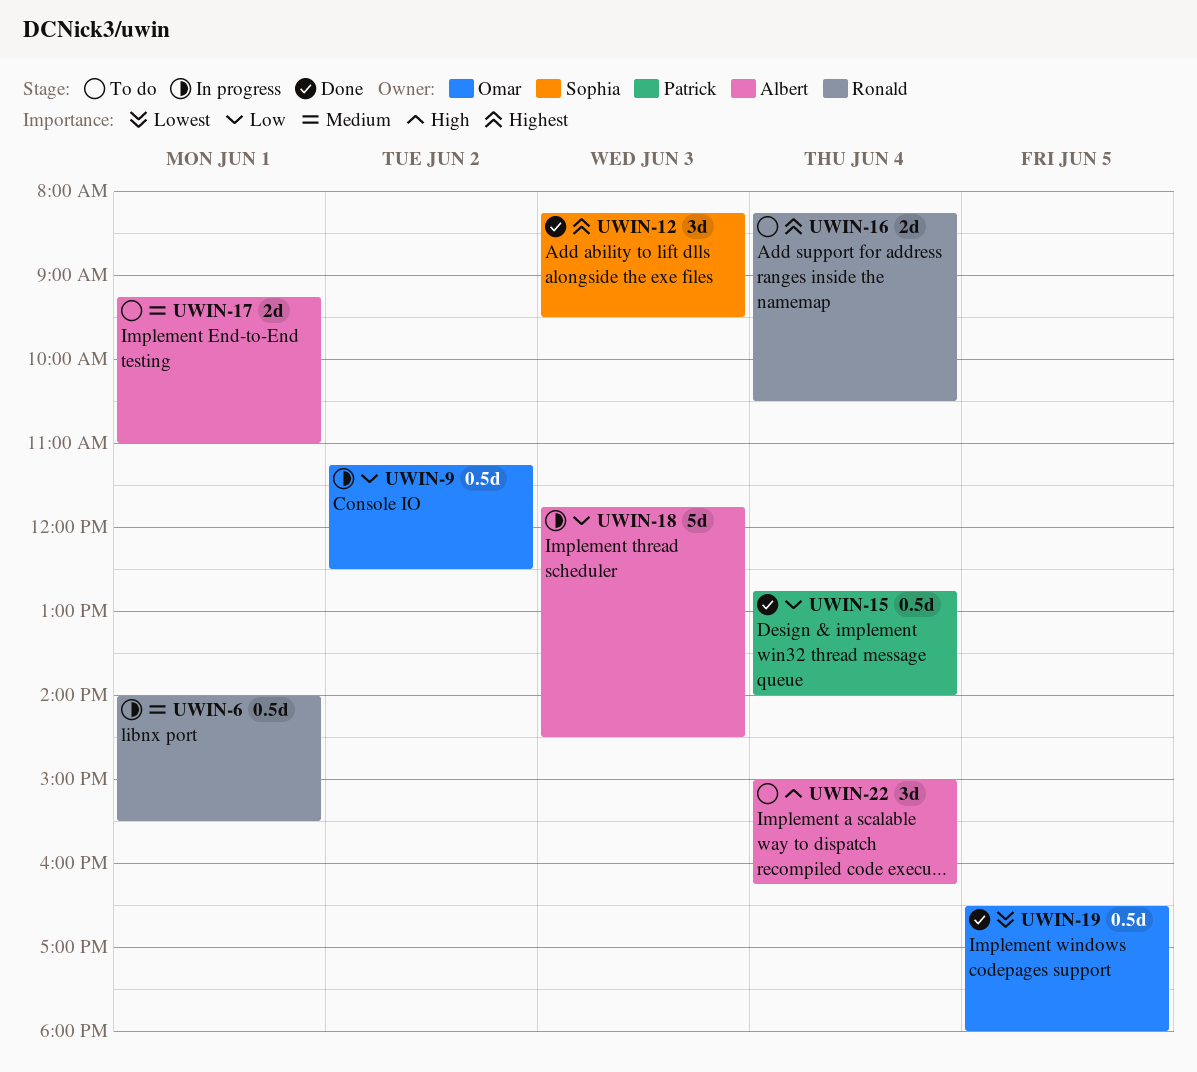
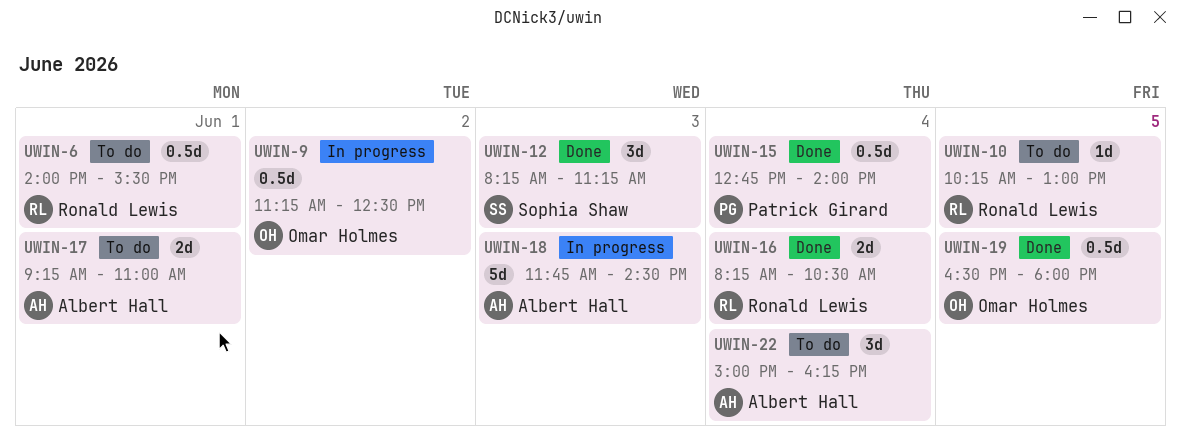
UWIN-6, status: In progress -> To do
UWIN-10: none -> present
UWIN-12, ends: 09:30 -> 11:15
UWIN-16, status: To do -> Done

